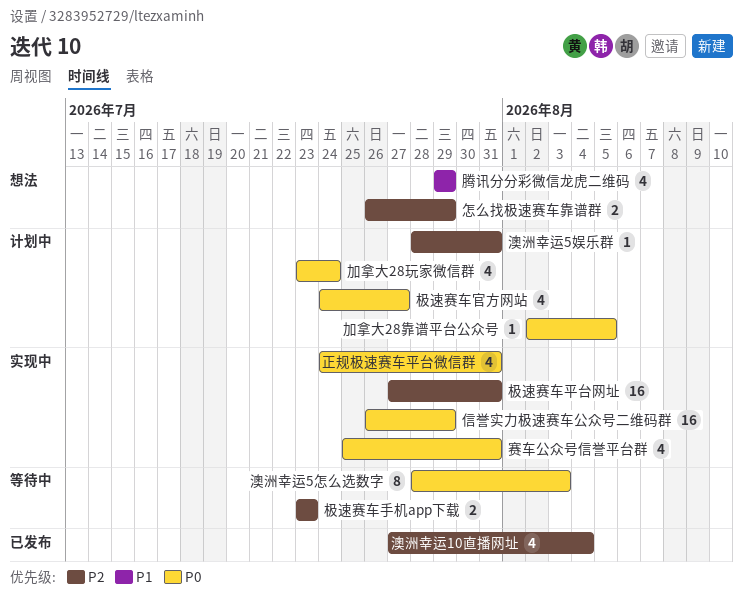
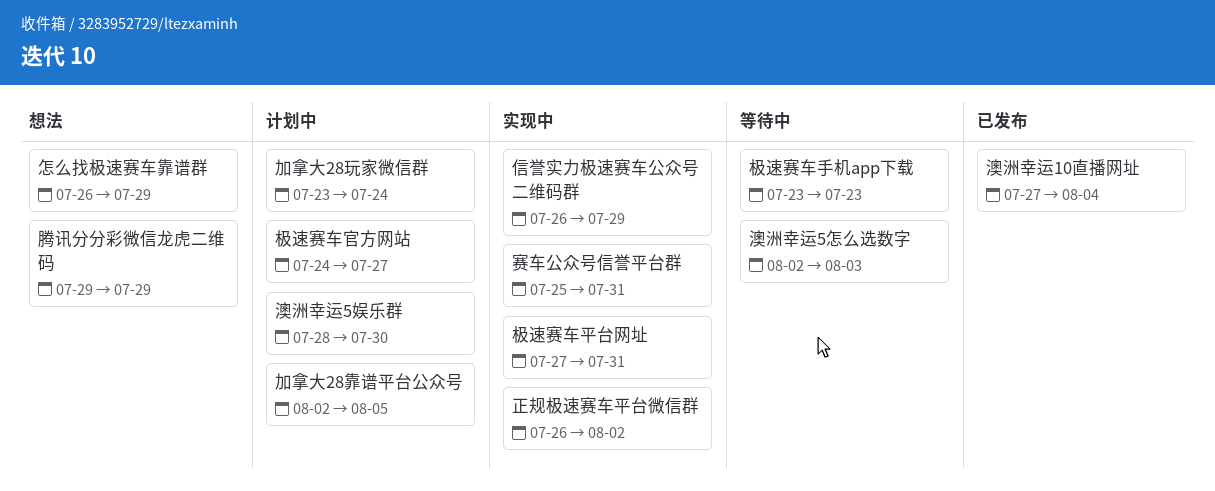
正规极速赛车平台微信群, start: Jul 24 -> Jul 26
正规极速赛车平台微信群, due: Jul 31 -> Aug 2
澳洲幸运5娱乐群, due: Jul 31 -> Jul 30
澳洲幸运5怎么选数字, start: Jul 28 -> Aug 2

